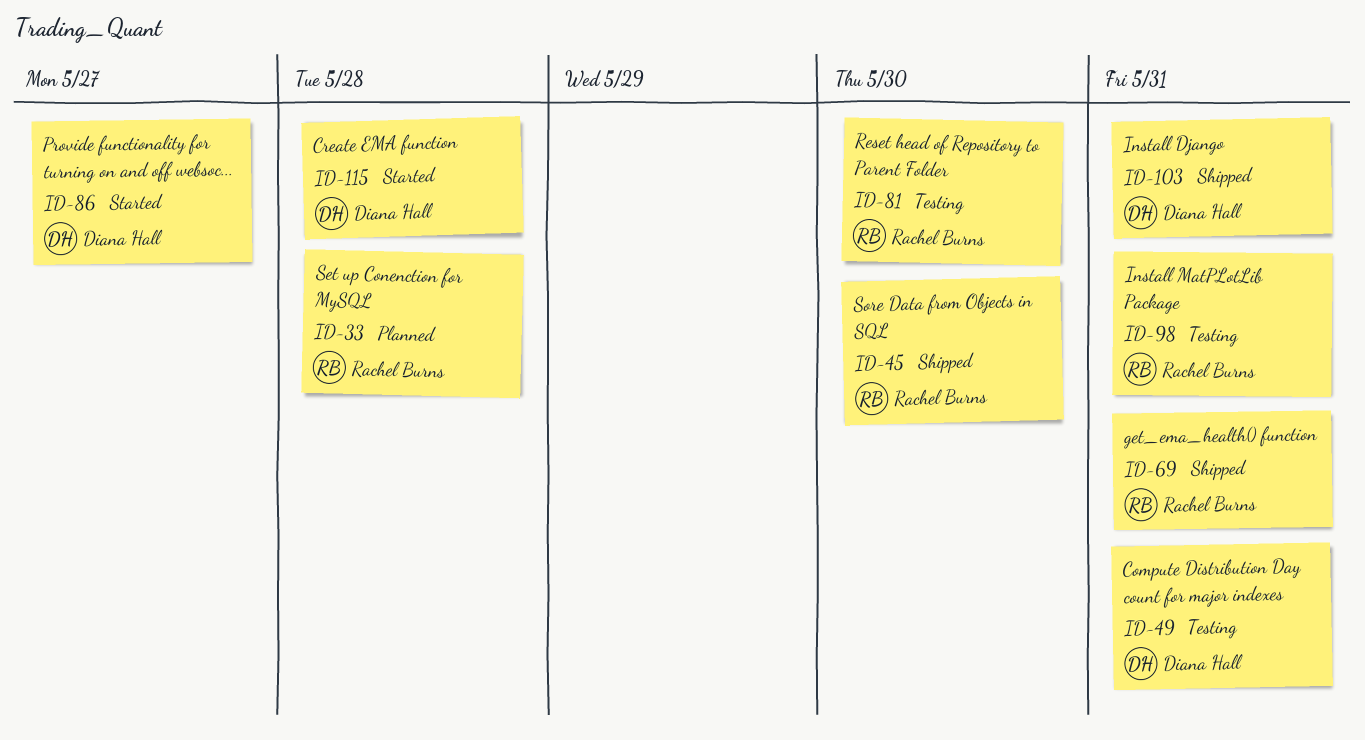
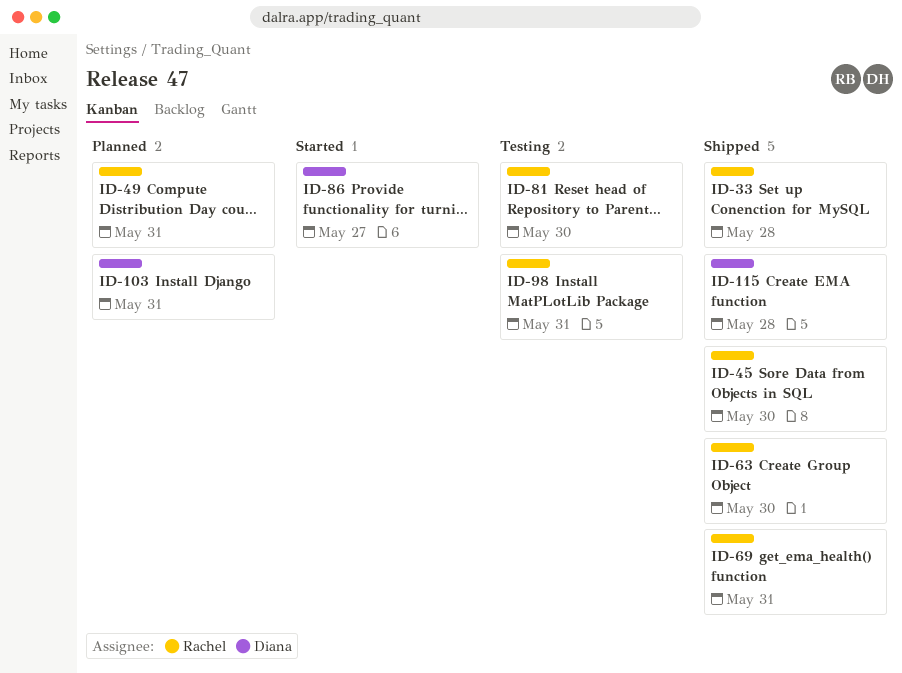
ID-33, status: Planned -> Shipped
ID-49, status: Testing -> Planned
ID-49, owner: Diana Hall -> Rachel Burns
ID-63: none -> present
ID-103, status: Shipped -> Planned
ID-115, status: Started -> Shipped

